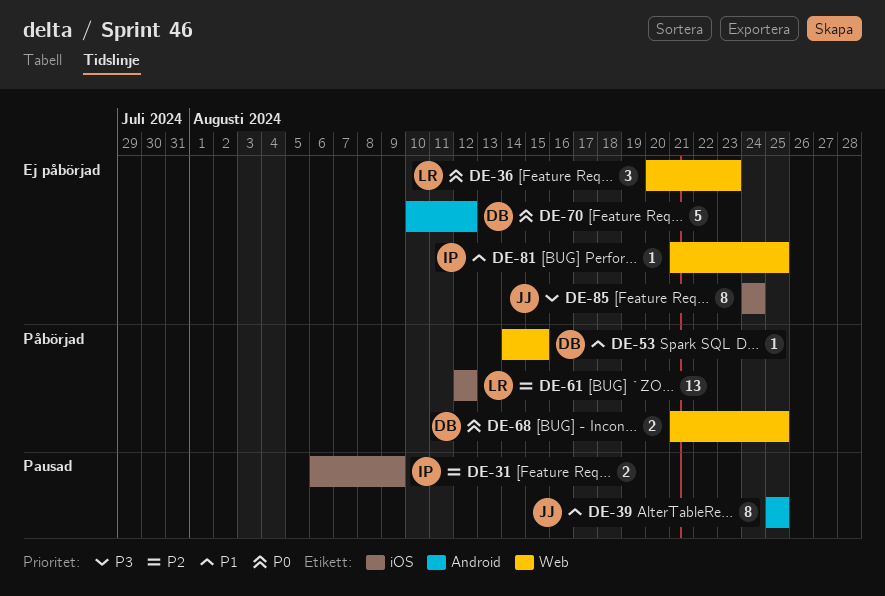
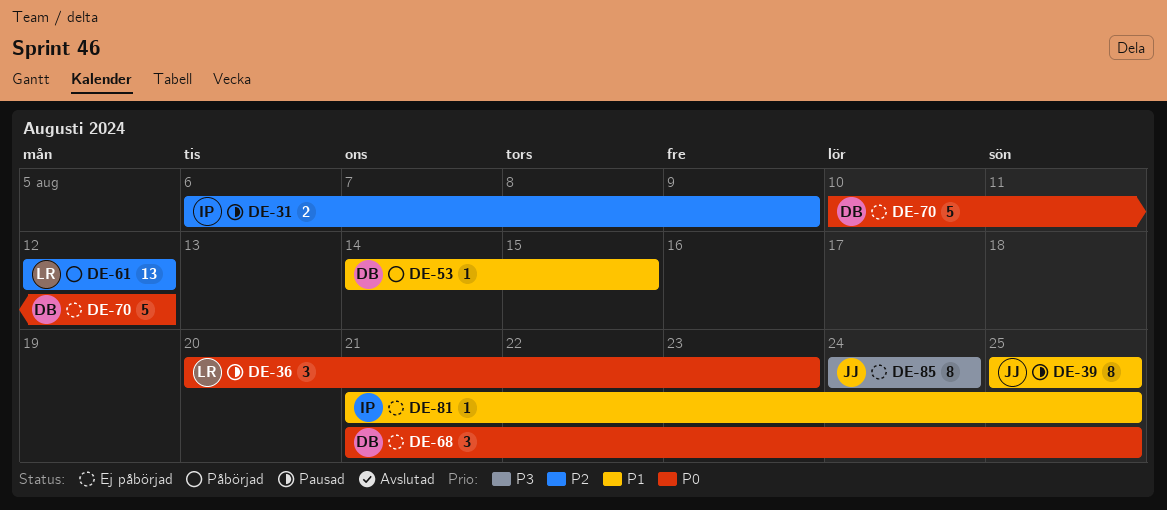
DE-36, status: Ej påbörjad -> Pausad
DE-68, status: Påbörjad -> Ej påbörjad
DE-68, estimate: 2 -> 3

